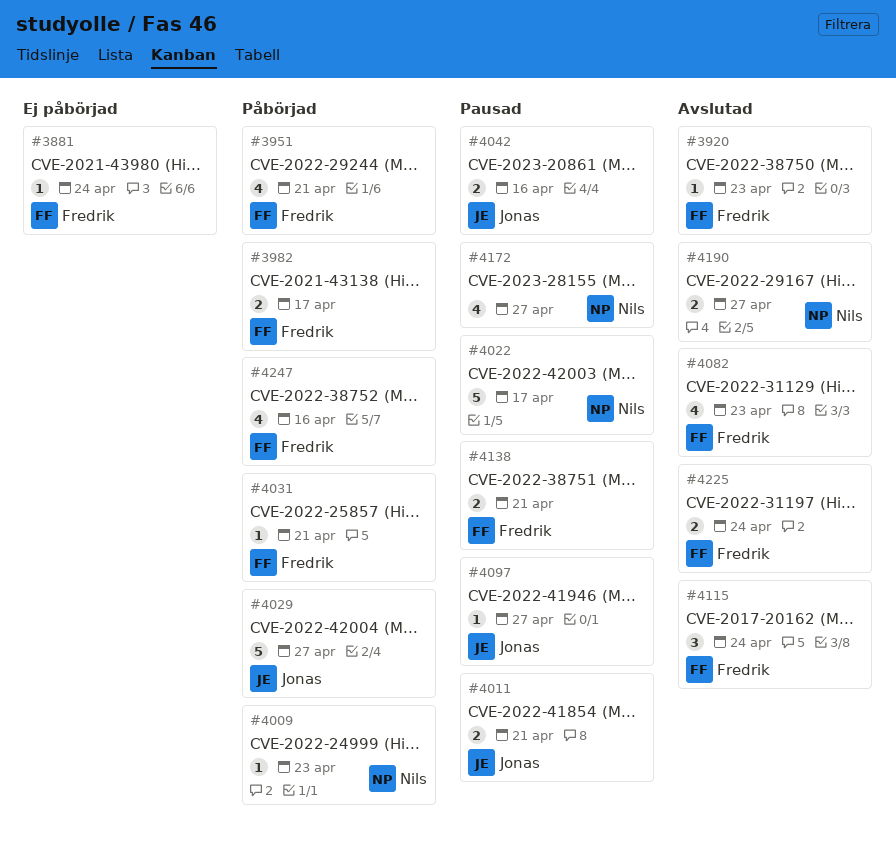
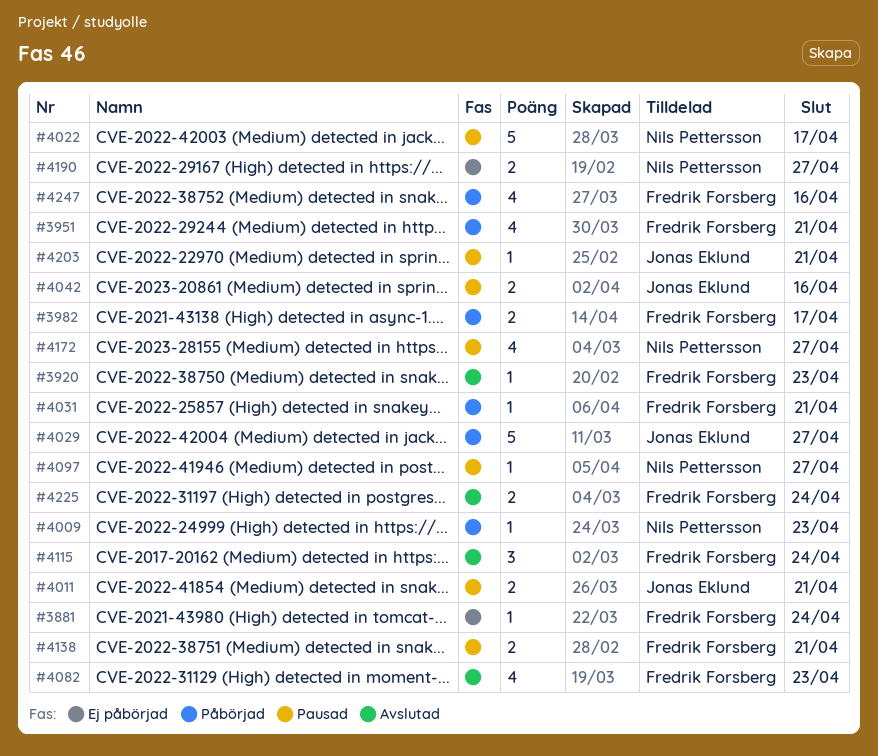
#4097, owner: Jonas Eklund -> Nils Pettersson
#4190, status: Avslutad -> Ej påbörjad
#4203: none -> present

